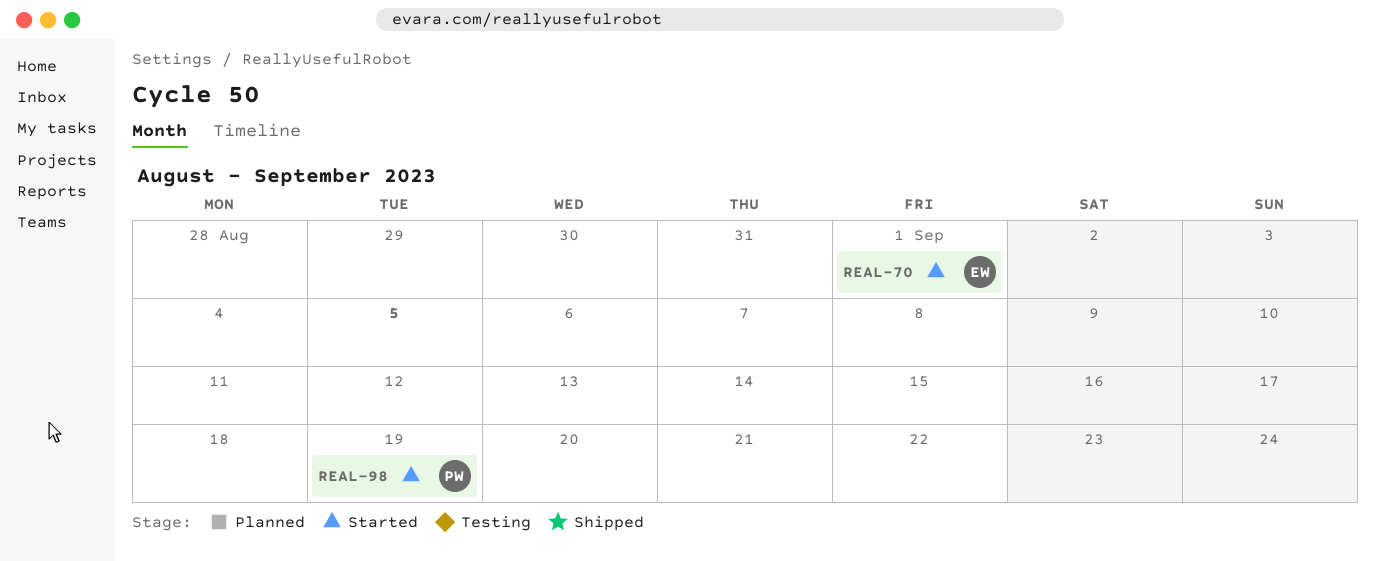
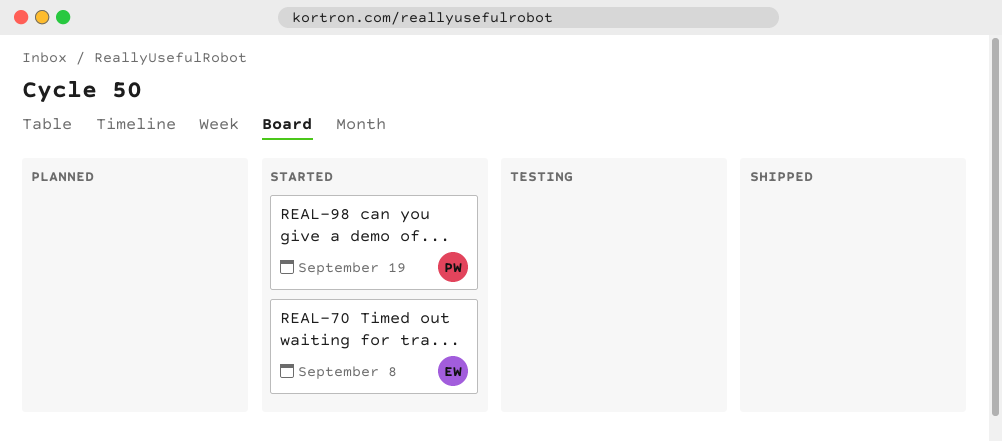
REAL-70, due: Sep 1 -> Sep 8

